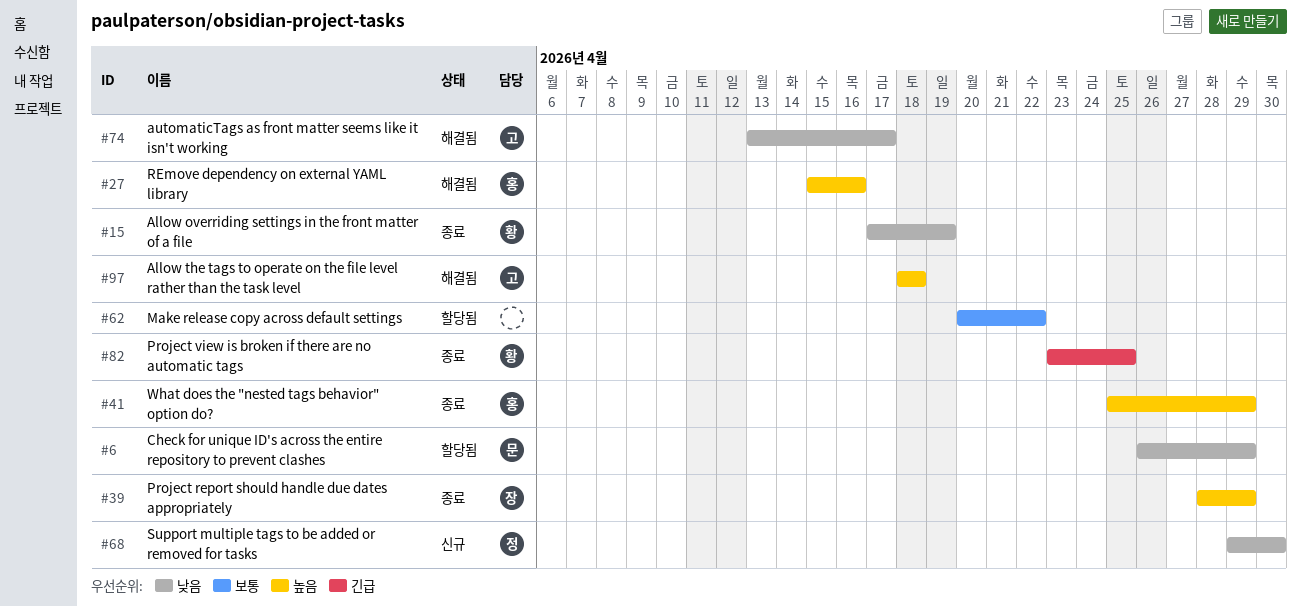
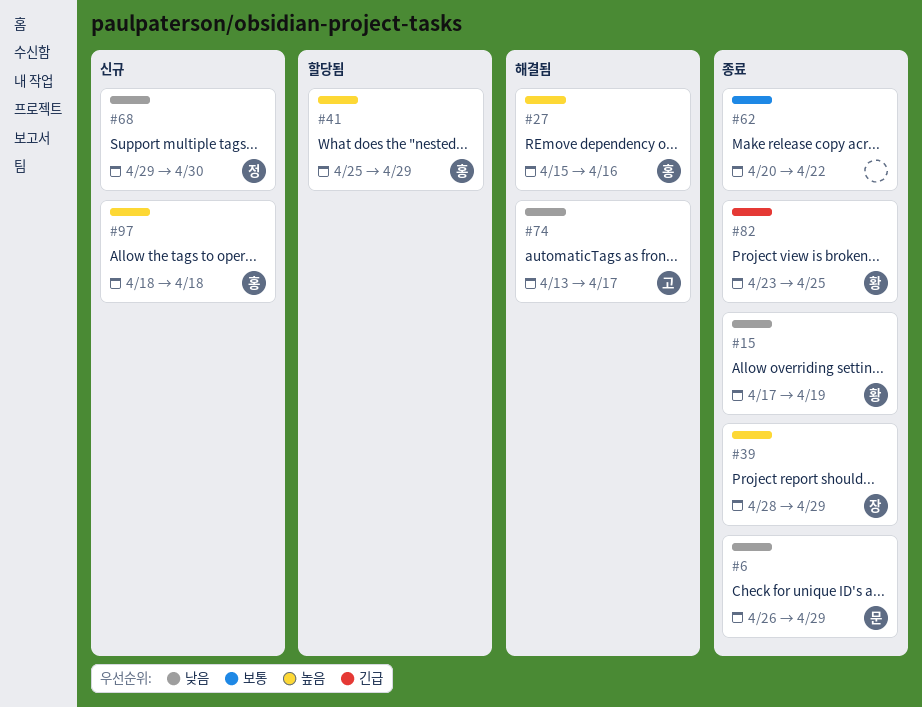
#6, status: 할당됨 -> 종료
#41, status: 종료 -> 할당됨
#62, status: 할당됨 -> 종료
#97, status: 해결됨 -> 신규
#97, owner: 고 -> 홍

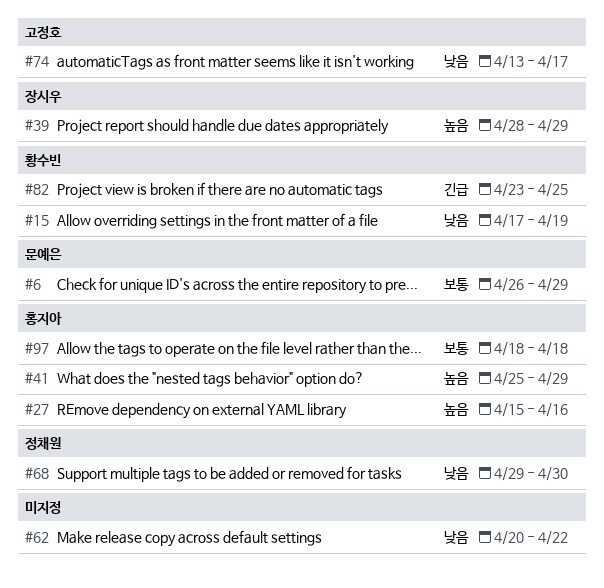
#6, priority: 낮음 -> 보통
#62, priority: 보통 -> 낮음
#97, priority: 높음 -> 보통

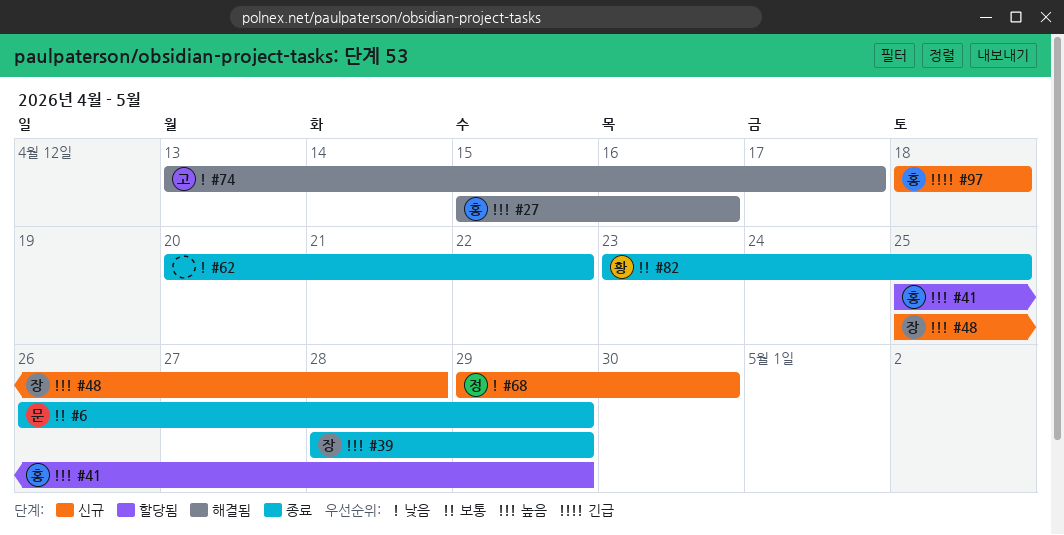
#15: present -> none
#48: none -> present
#82, priority: 긴급 -> 보통
#97, priority: 보통 -> 긴급

